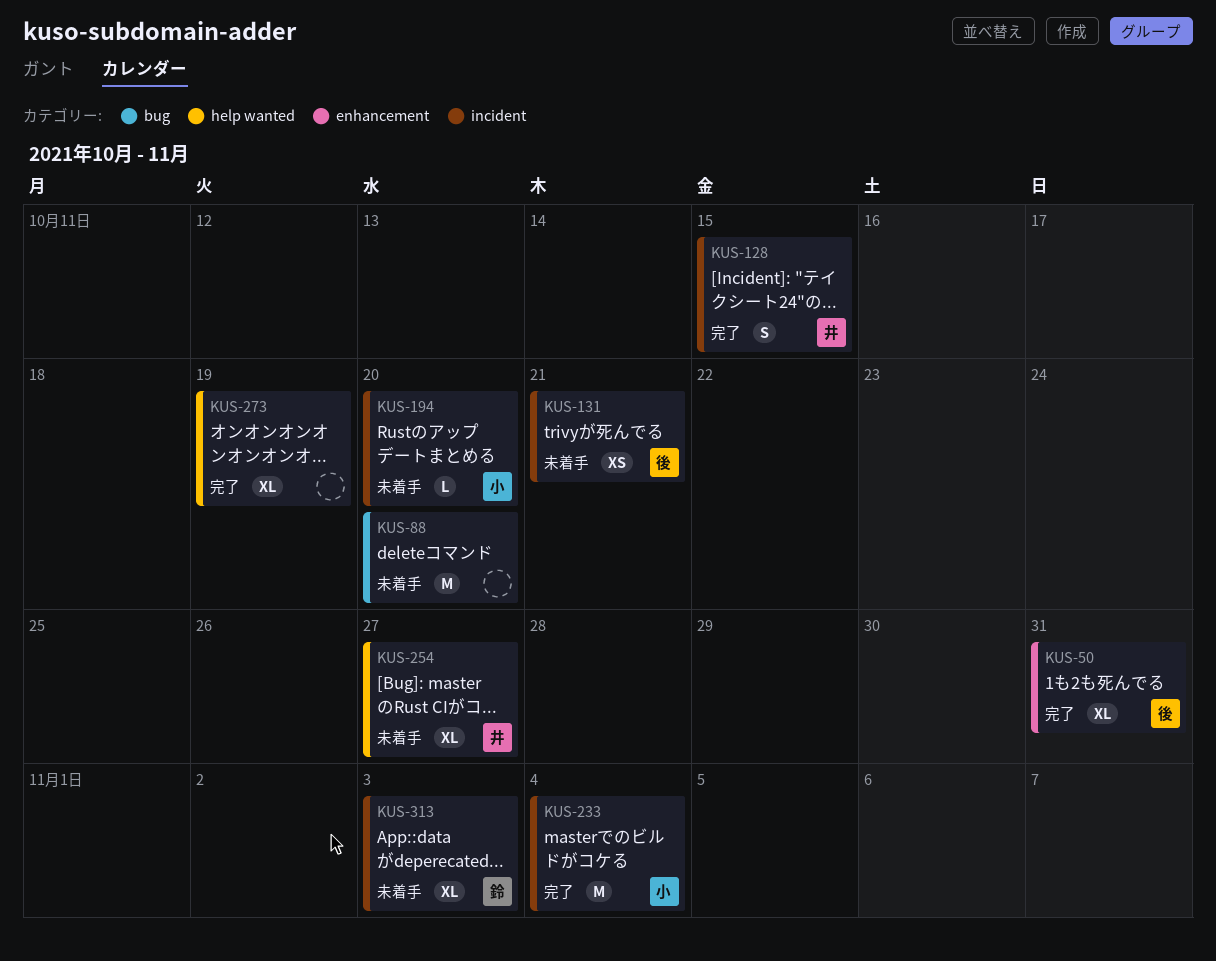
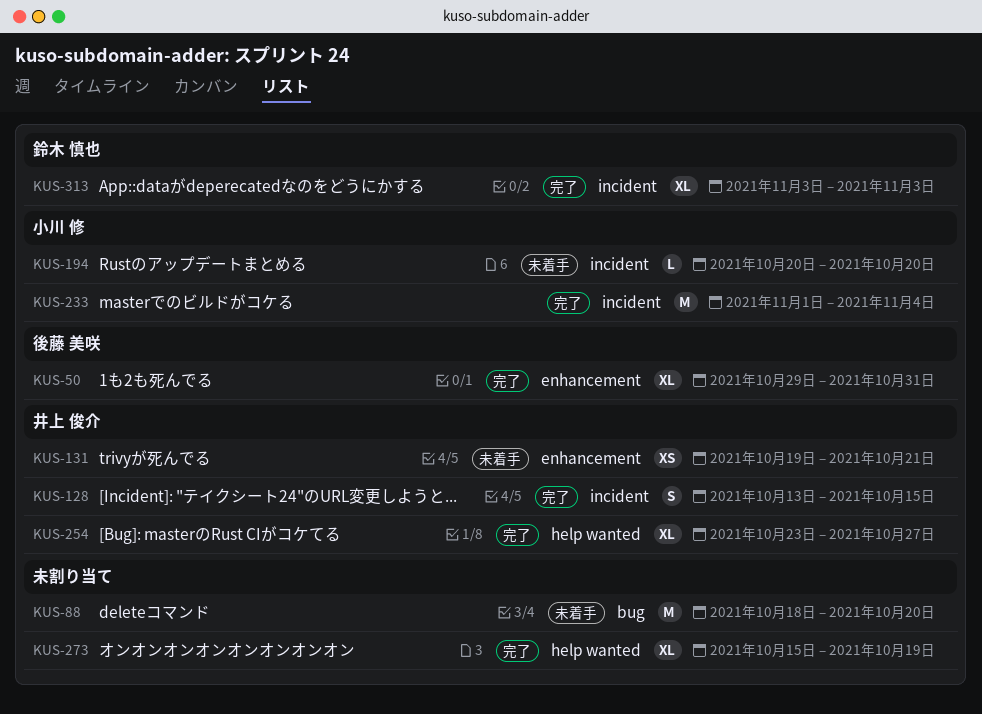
KUS-131, owner: 後藤 美咲 -> 井上 俊介
KUS-131, label: incident -> enhancement
KUS-254, status: 未着手 -> 完了
KUS-313, status: 未着手 -> 完了

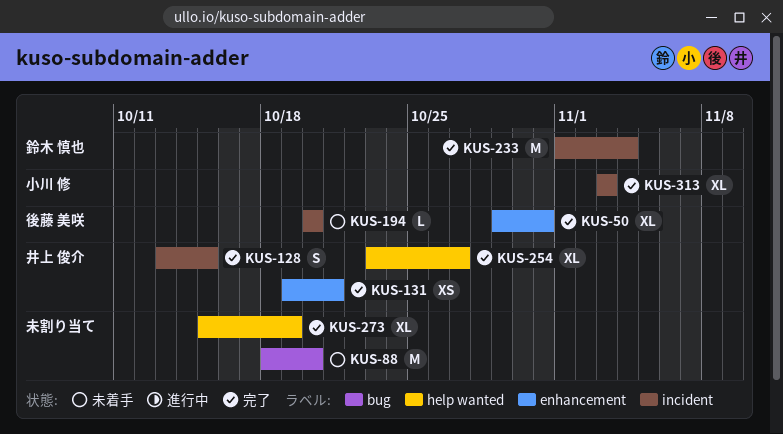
KUS-131, status: 未着手 -> 完了
KUS-194, owner: 小川 修 -> 後藤 美咲
KUS-233, owner: 小川 修 -> 鈴木 慎也
KUS-313, owner: 鈴木 慎也 -> 小川 修

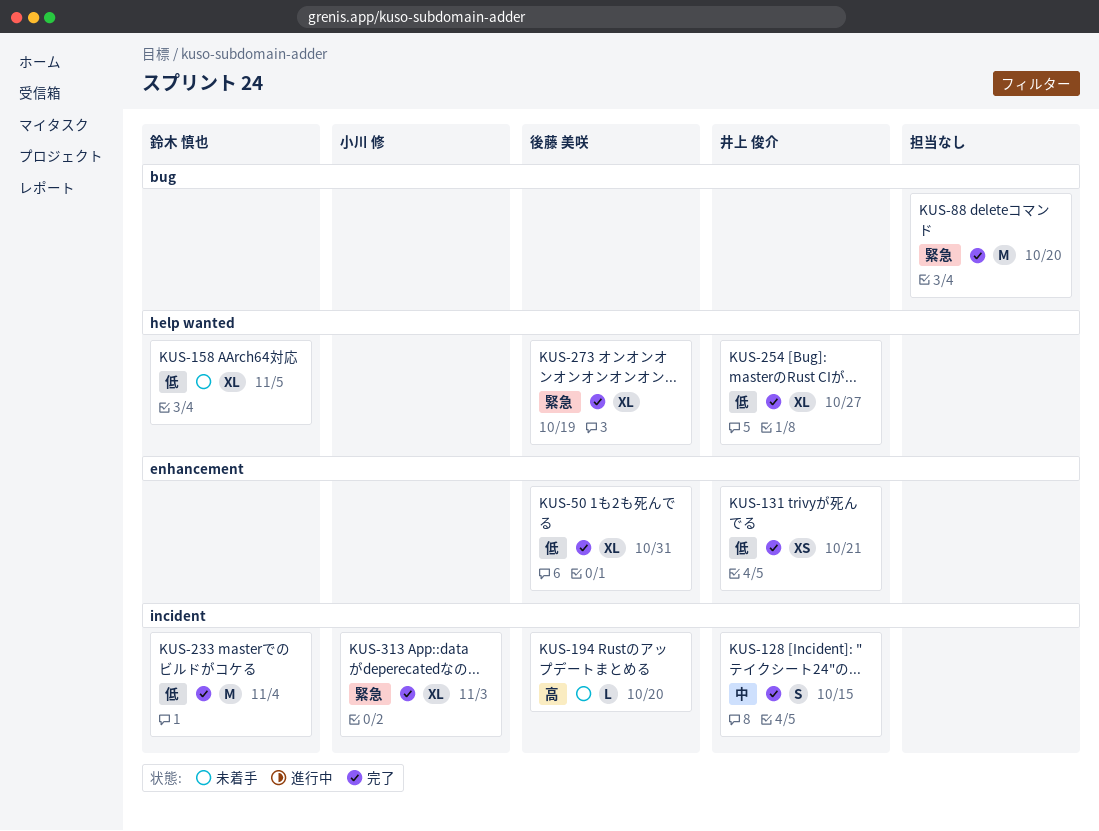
KUS-88, status: 未着手 -> 完了
KUS-158: none -> present
KUS-273, owner: none -> 後藤 美咲

